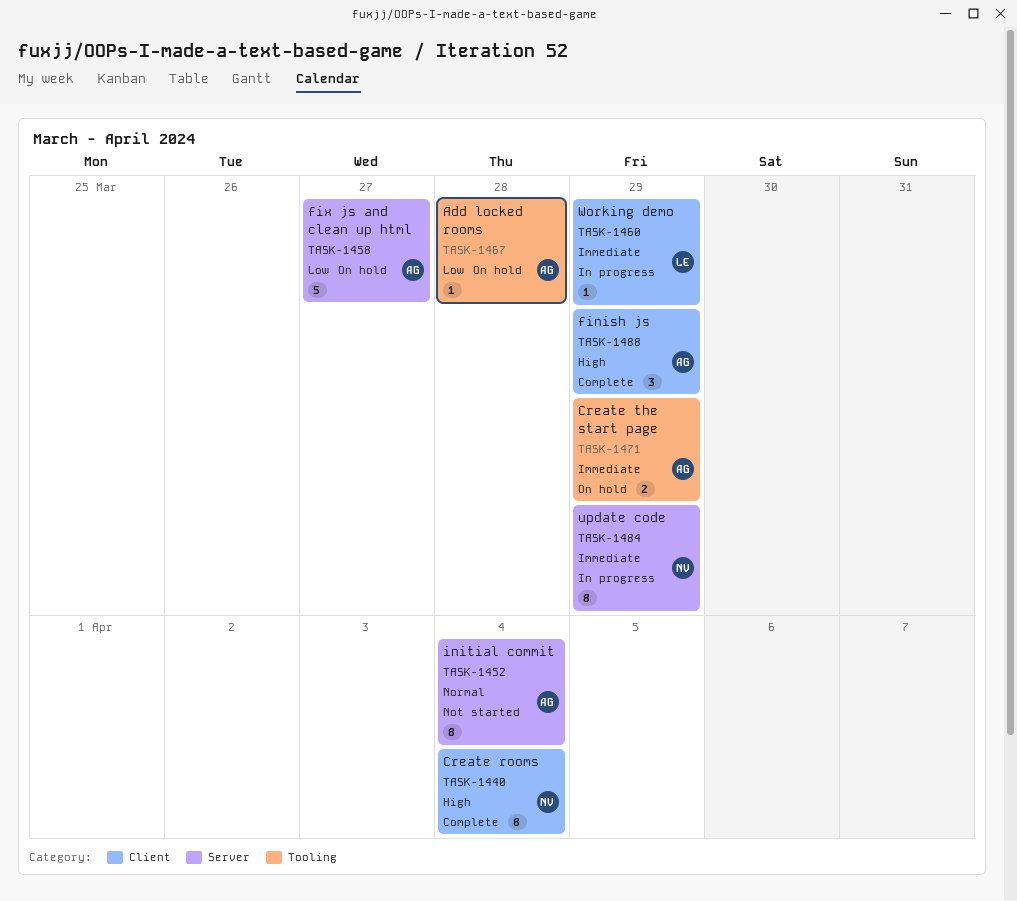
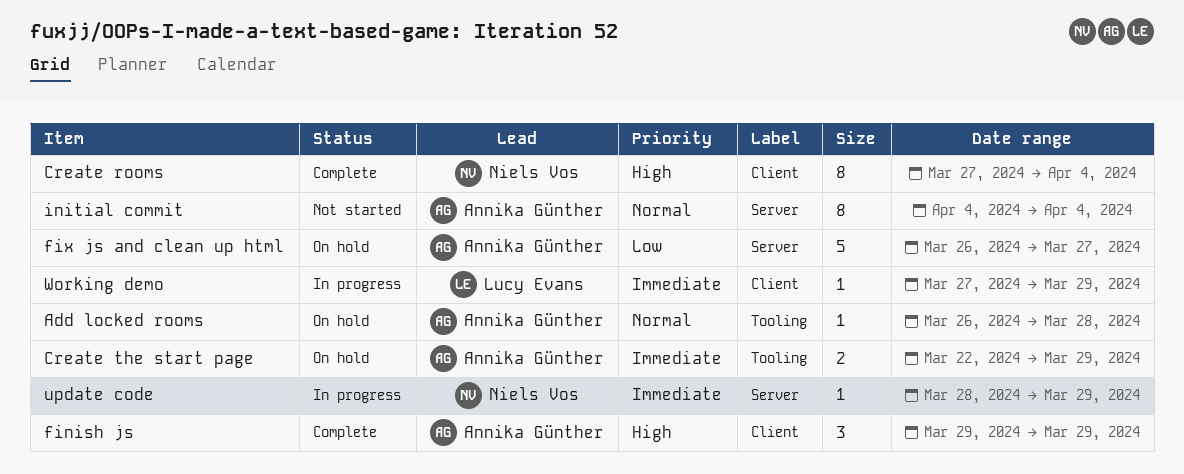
Add locked rooms, priority: Low -> Normal
update code, estimate: 8 -> 1

